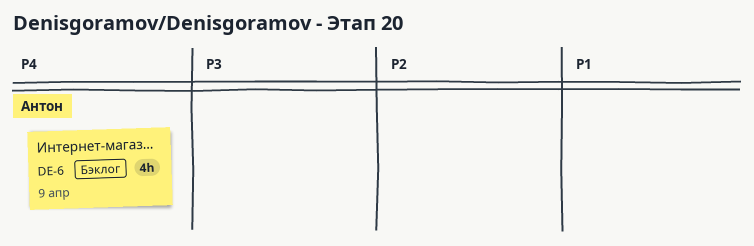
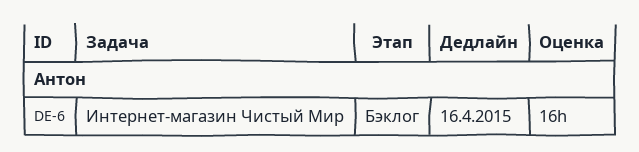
DE-6, estimate: 4h -> 16h
DE-6, due: Apr 9 -> Apr 16

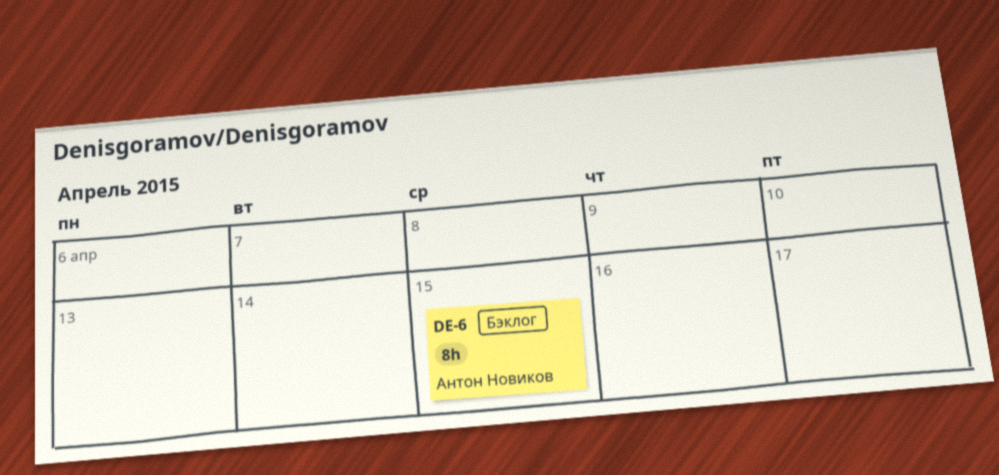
DE-6, estimate: 16h -> 8h
DE-6, due: Apr 16 -> Apr 15

